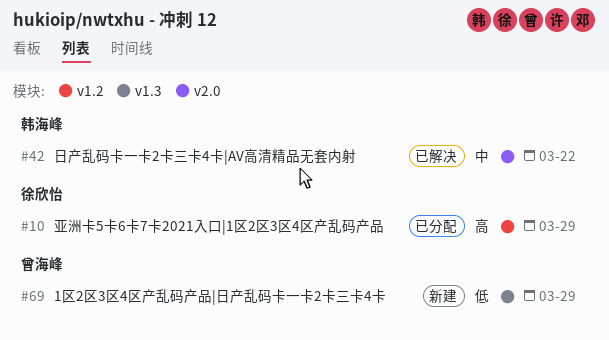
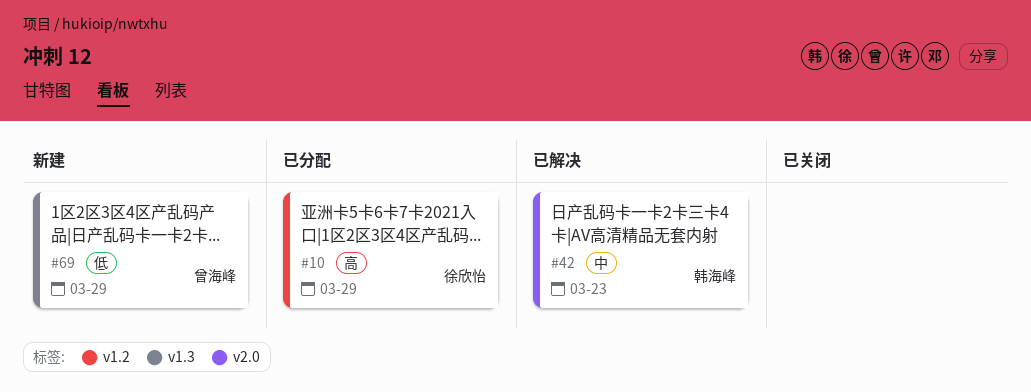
#42, due: Mar 22 -> Mar 23

